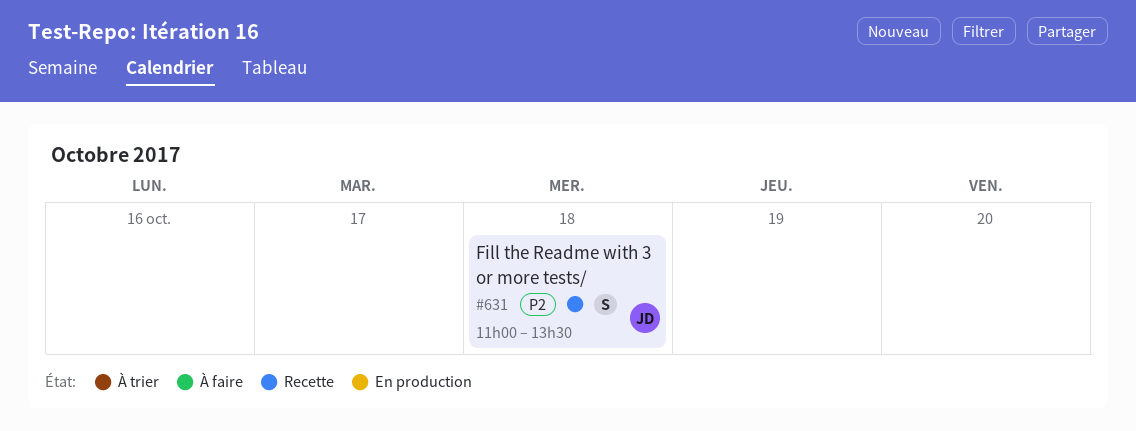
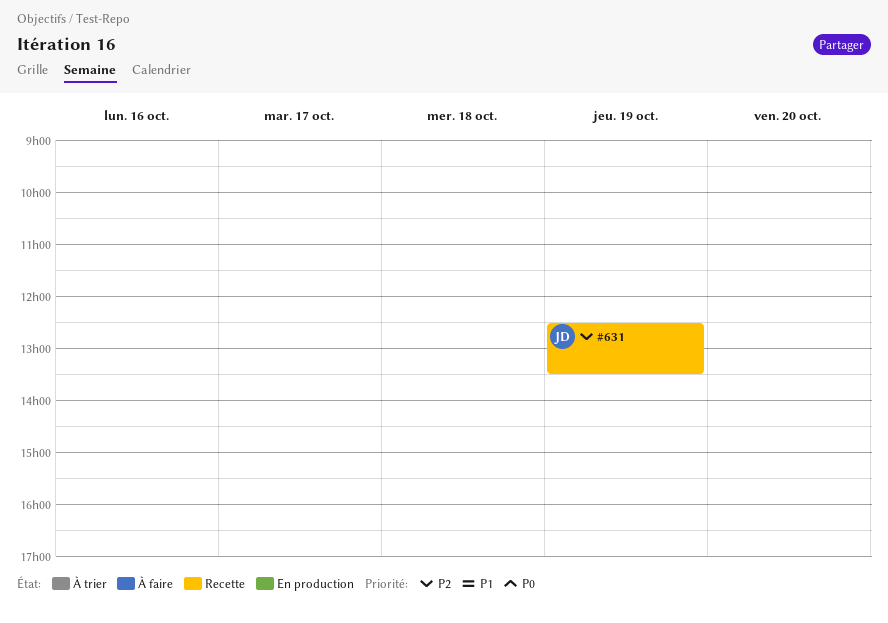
#631, day: Oct 18 -> Oct 19
#631, begins: 11:00 -> 12:30

